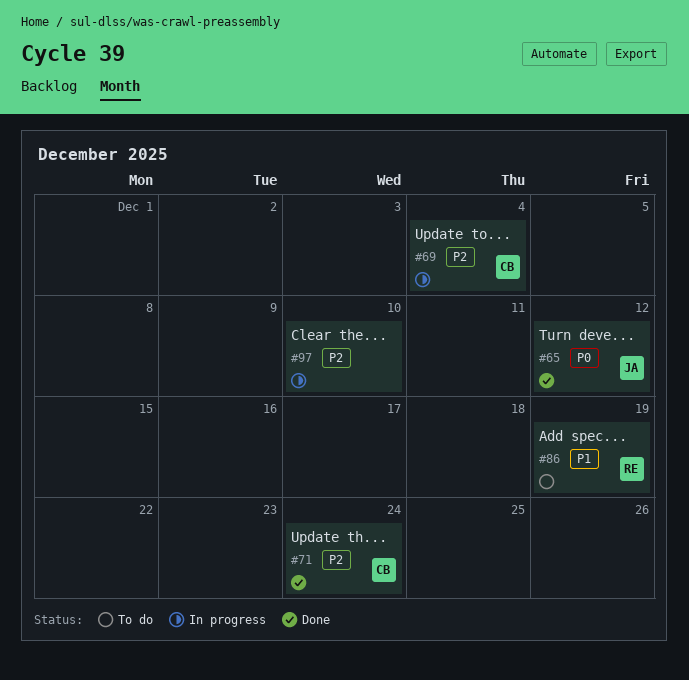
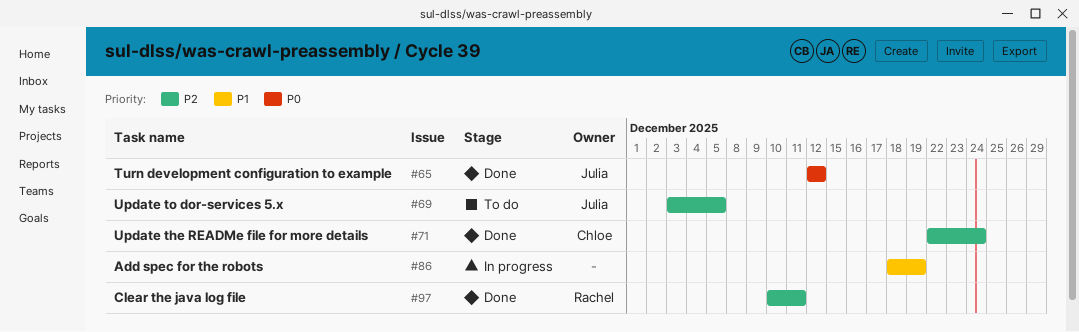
#69, status: In progress -> To do
#69, owner: Chloe -> Julia
#69, due: Dec 4 -> Dec 5
#86, status: To do -> In progress
#86, owner: Rachel -> none
#97, status: In progress -> Done
#97, owner: none -> Rachel
#97, due: Dec 10 -> Dec 11

